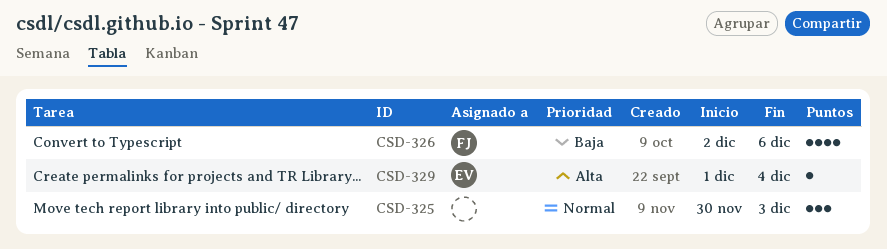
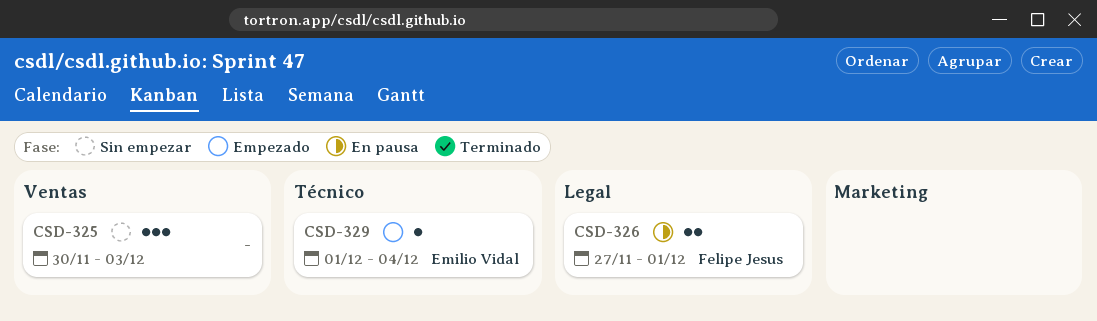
CSD-326, estimate: 4 -> 2
CSD-326, start: Dec 2 -> Nov 27
CSD-326, due: Dec 6 -> Dec 1

